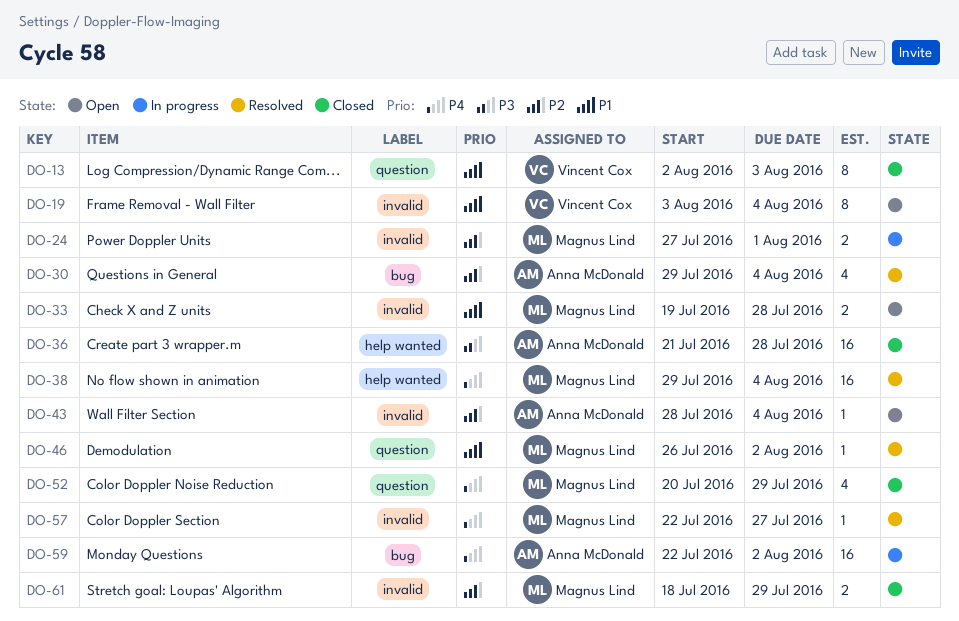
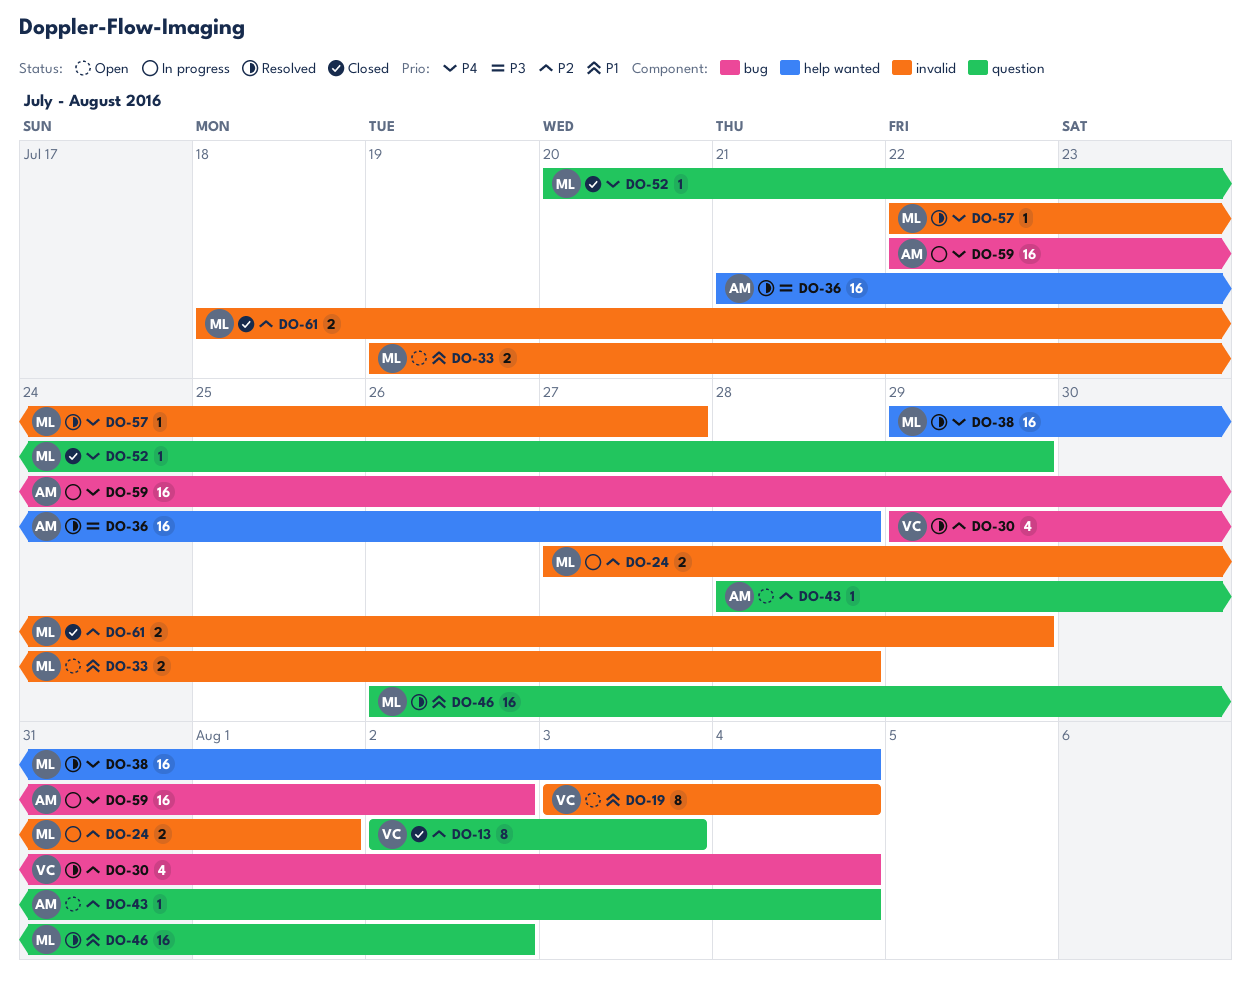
DO-13, priority: P1 -> P2
DO-30, owner: Anna McDonald -> Vincent Cox
DO-36, status: Closed -> Resolved
DO-43, label: invalid -> question
DO-46, estimate: 1 -> 16
DO-52, estimate: 4 -> 1

